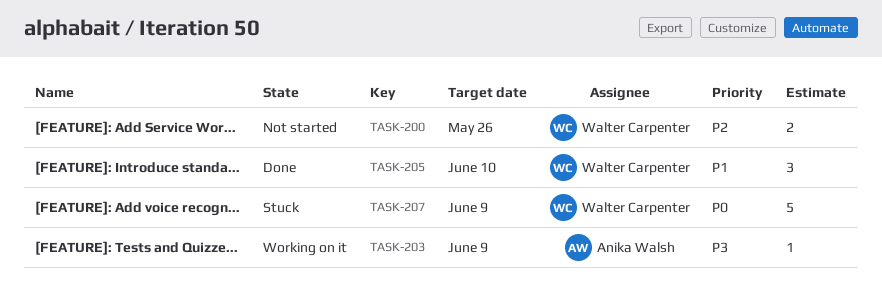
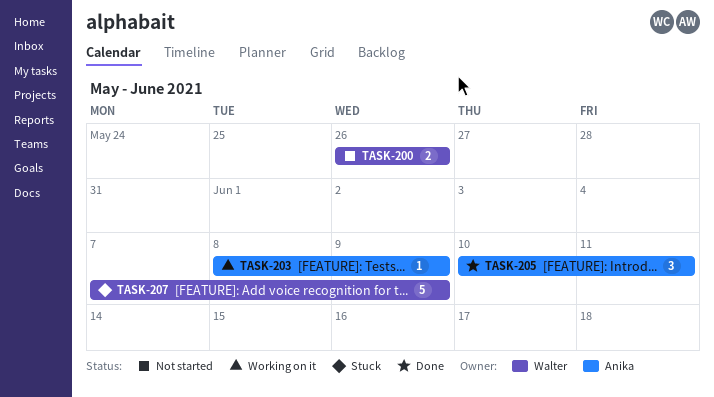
TASK-205, owner: Walter Carpenter -> Anika Walsh
TASK-205, due: Jun 10 -> Jun 11

